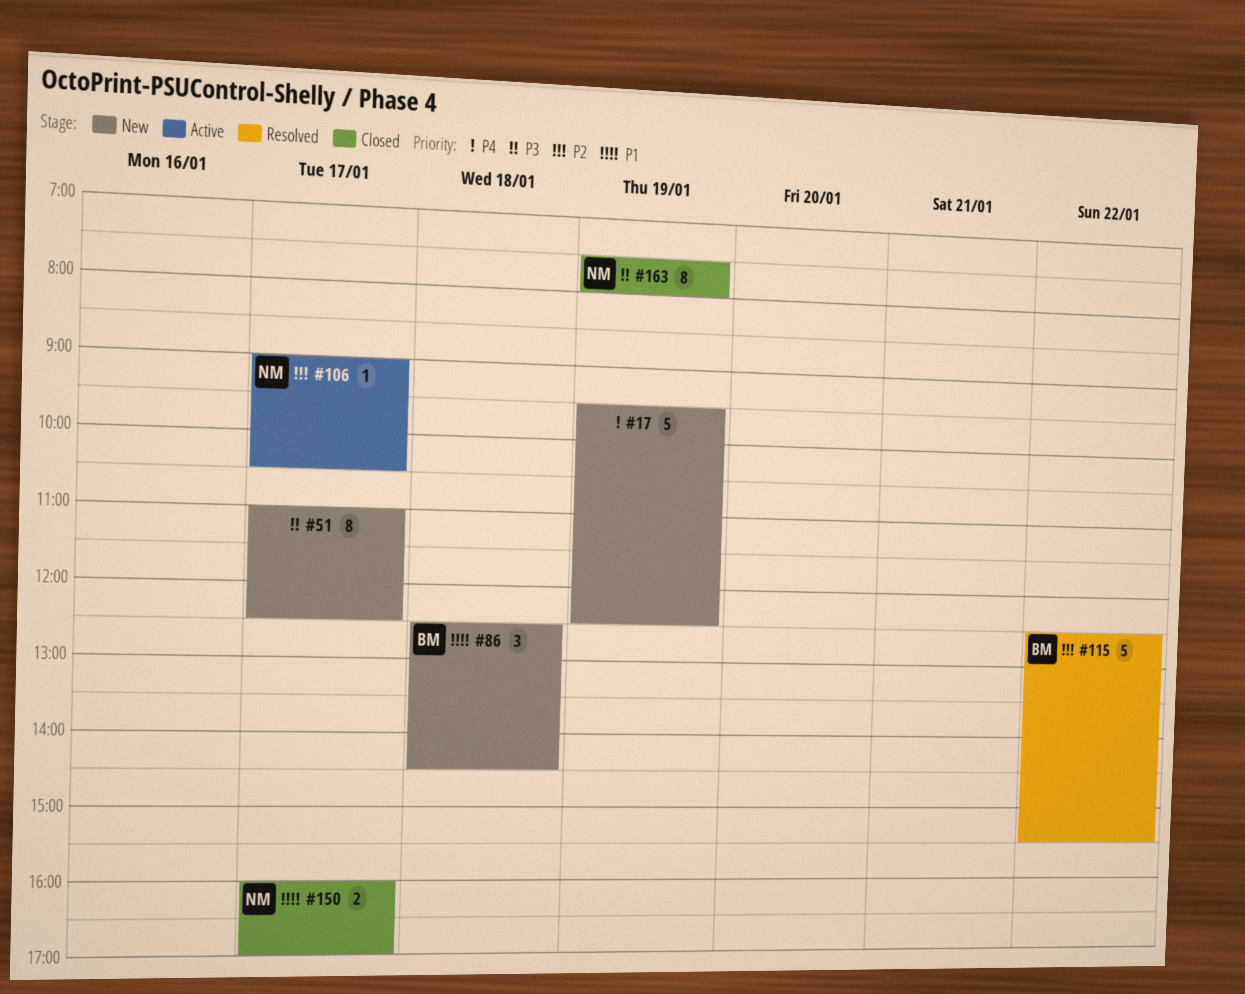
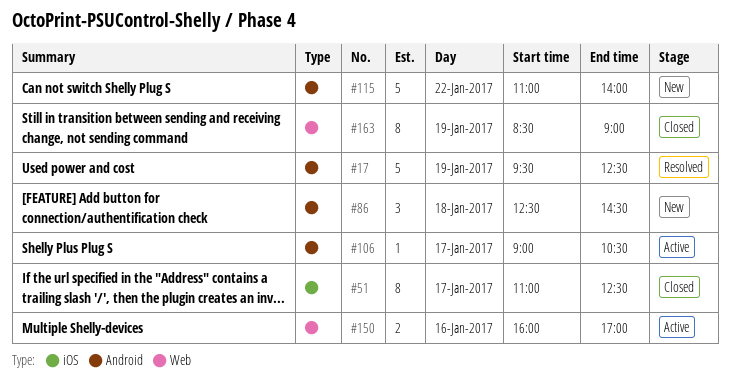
#17, status: New -> Resolved
#51, status: New -> Closed
#115, status: Resolved -> New
#115, begins: 12:30 -> 11:00
#115, ends: 15:30 -> 14:00
#150, status: Closed -> Active
#150, day: Jan 17 -> Jan 16
#163, begins: 07:30 -> 08:30
#163, ends: 08:00 -> 09:00

